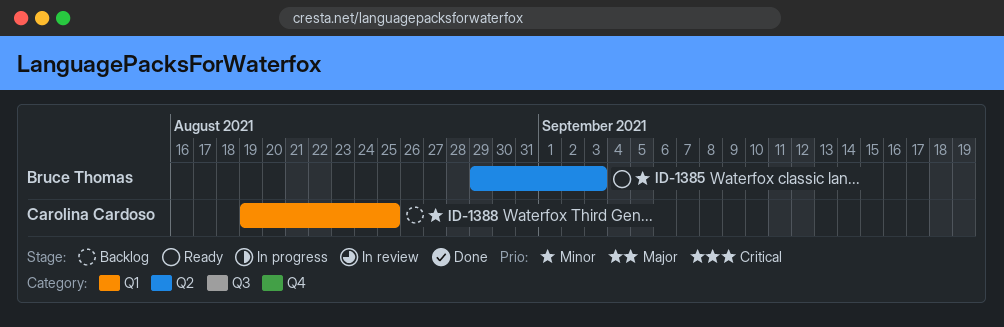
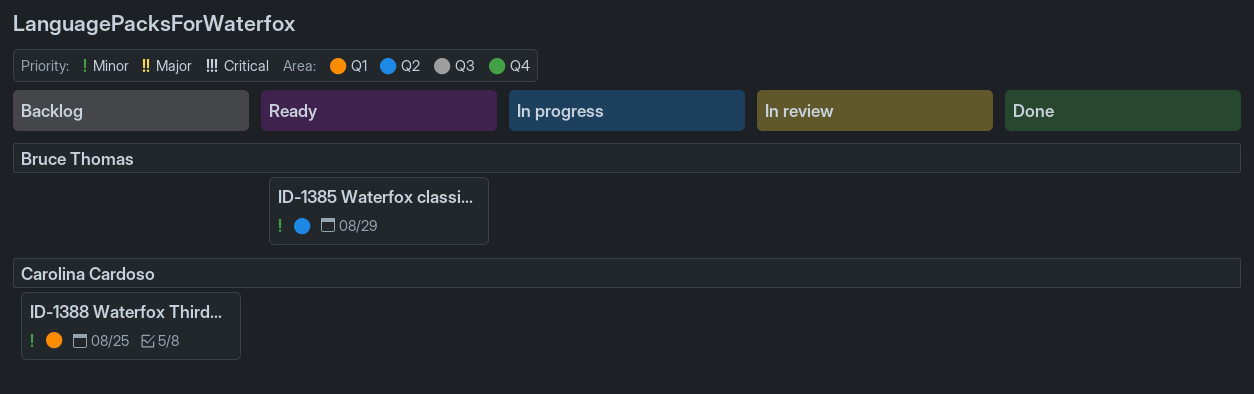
ID-1385, due: Sep 3 -> Aug 29

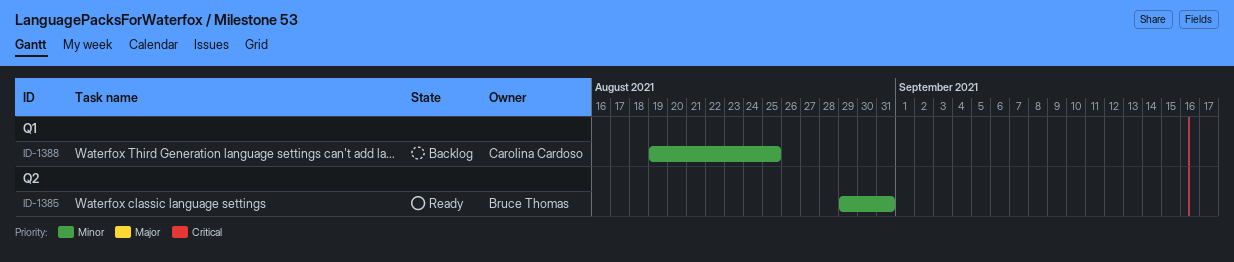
ID-1385, due: Aug 29 -> Aug 31

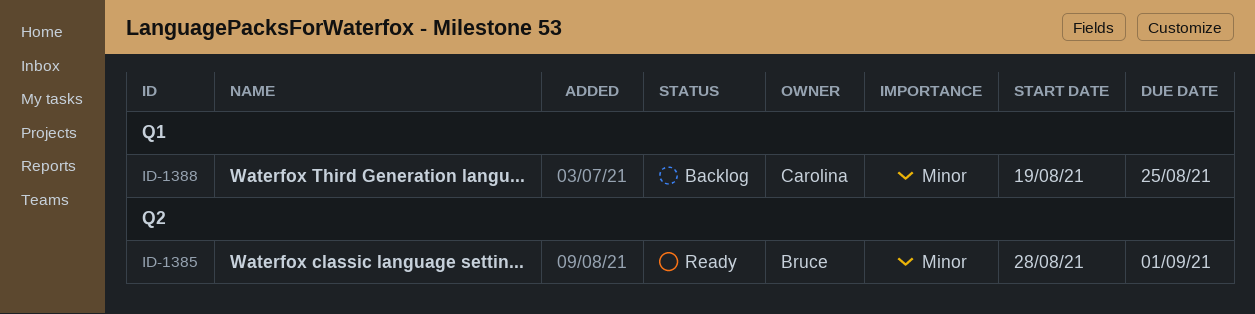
ID-1385, start: Aug 29 -> Aug 28
ID-1385, due: Aug 31 -> Sep 1

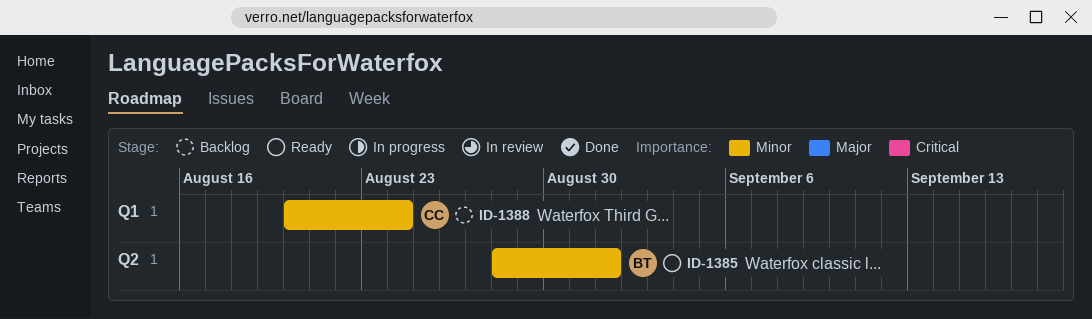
ID-1388, start: Aug 19 -> Aug 20
ID-1388, due: Aug 25 -> Aug 24

